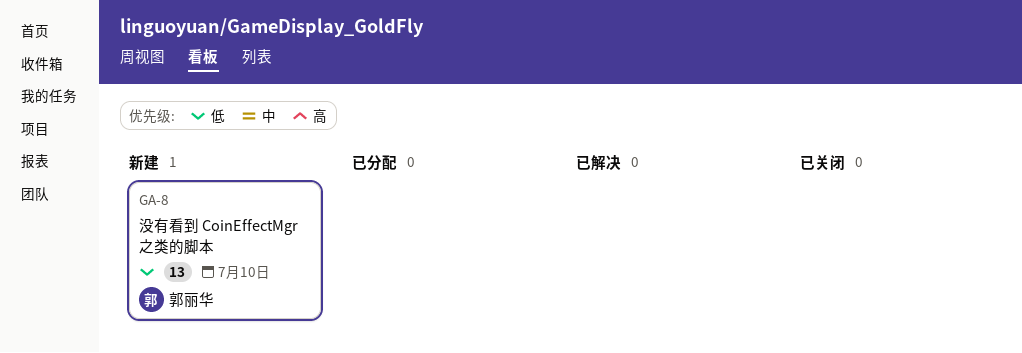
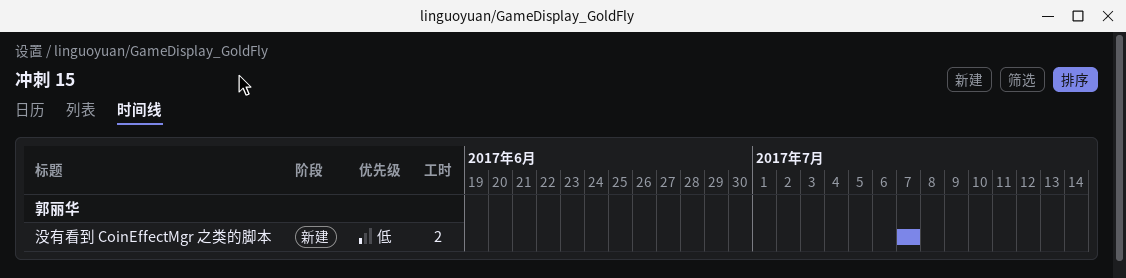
没有看到 CoinEffectMgr 之类的脚本, estimate: 13 -> 2
没有看到 CoinEffectMgr 之类的脚本, due: Jul 10 -> Jul 7

